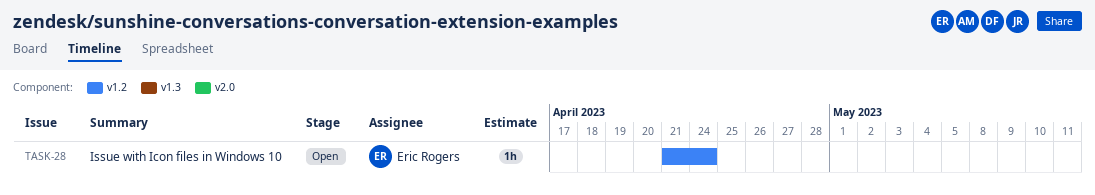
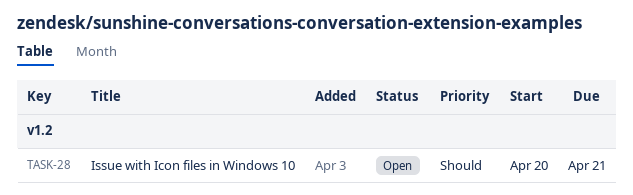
TASK-28, start: Apr 21 -> Apr 20
TASK-28, due: Apr 24 -> Apr 21

